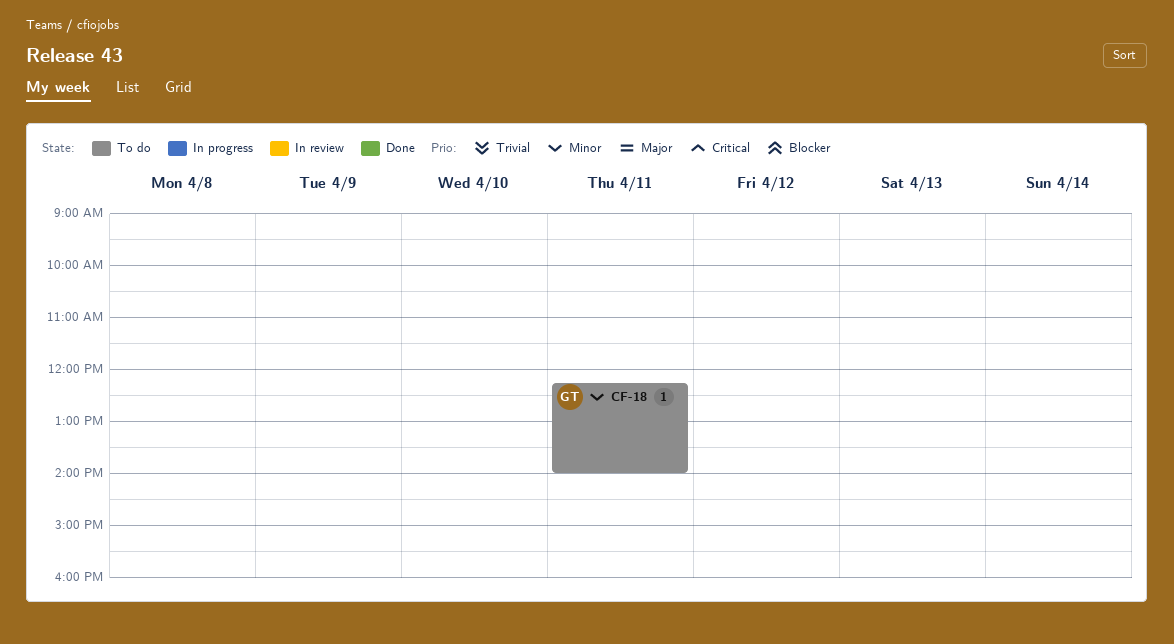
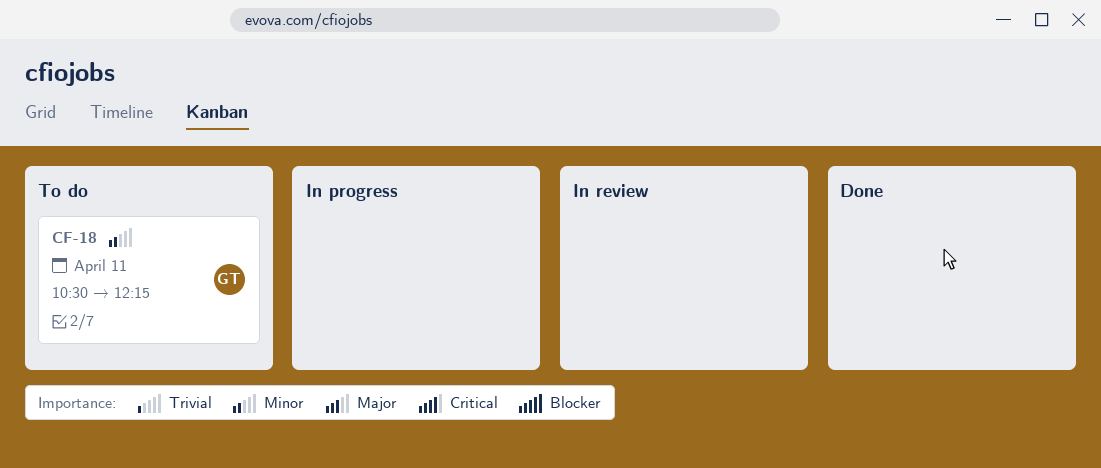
CF-18, begins: 12:15 -> 10:30
CF-18, ends: 14:00 -> 12:15

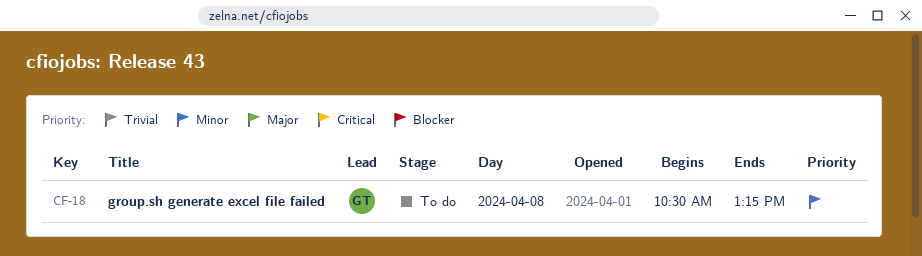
CF-18, day: Apr 11 -> Apr 8
CF-18, ends: 12:15 -> 13:15

